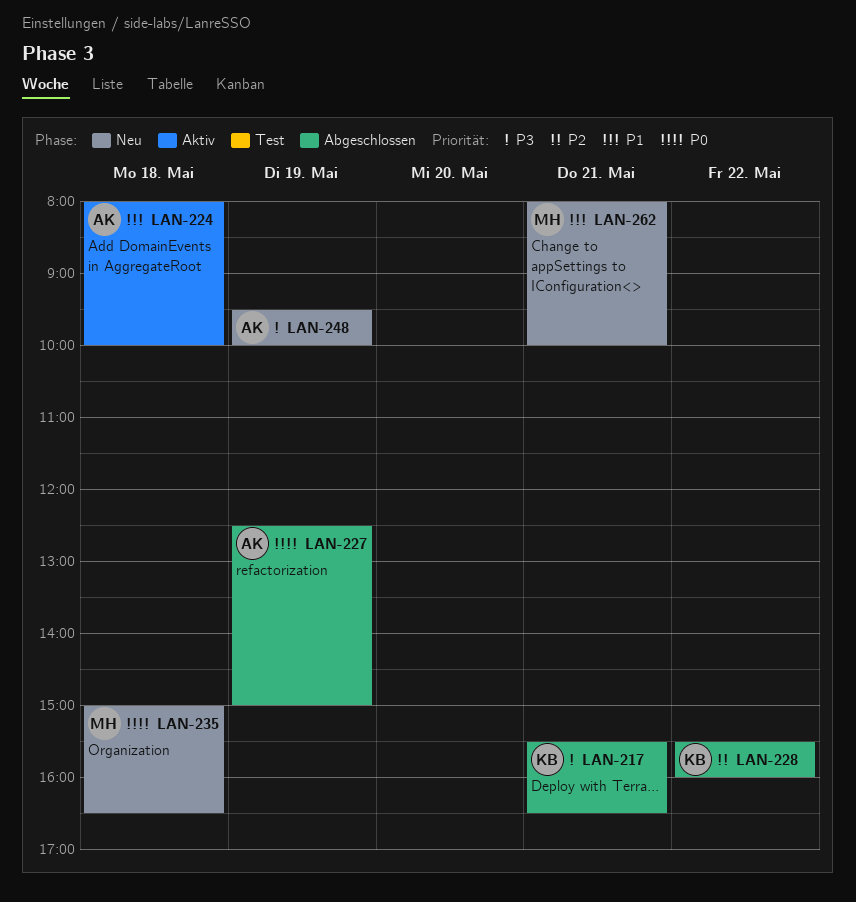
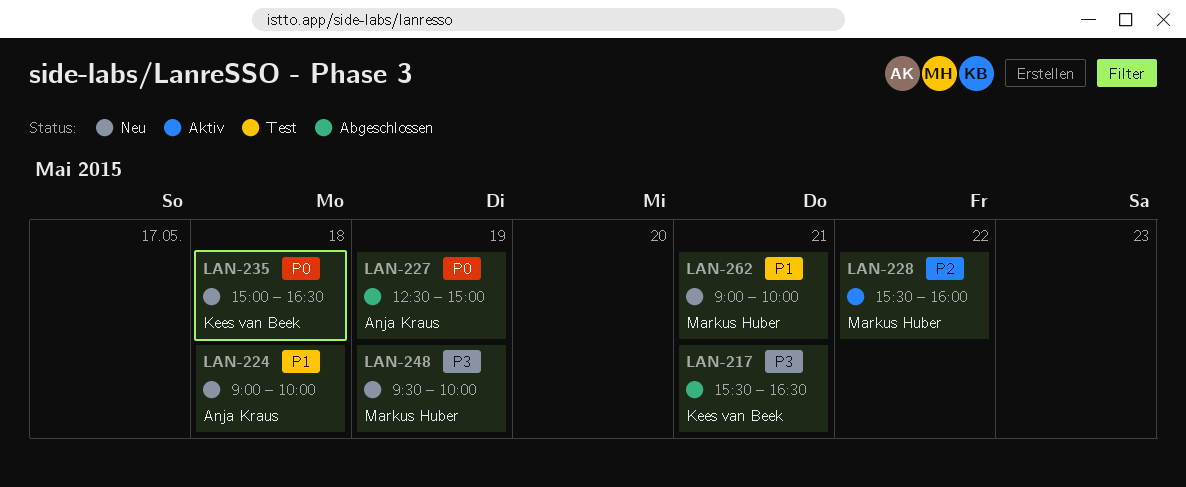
LAN-224, status: Aktiv -> Neu
LAN-224, begins: 08:00 -> 09:00
LAN-228, status: Abgeschlossen -> Aktiv
LAN-228, owner: Kees van Beek -> Markus Huber
LAN-235, owner: Markus Huber -> Kees van Beek
LAN-248, owner: Anja Kraus -> Markus Huber
LAN-262, begins: 08:00 -> 09:00

